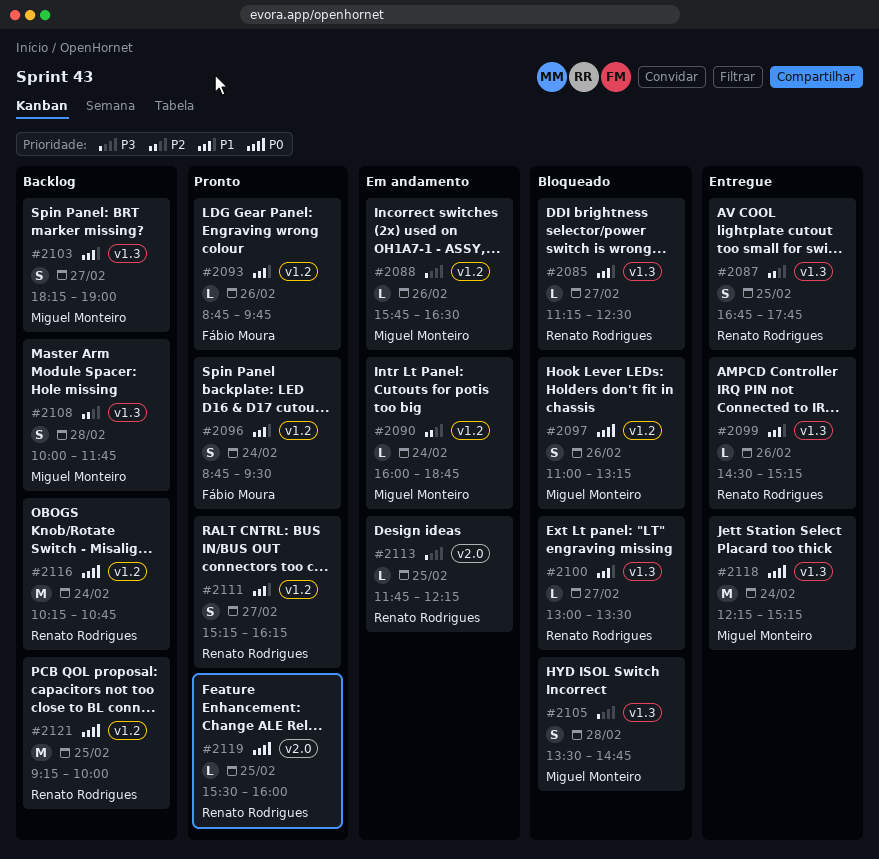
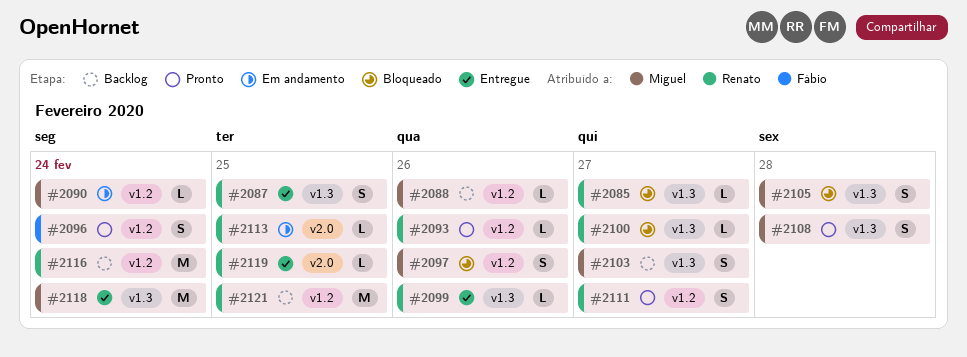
#2088, status: Em andamento -> Backlog
#2093, owner: Fábio Moura -> Renato Rodrigues
#2108, status: Backlog -> Pronto
#2119, status: Pronto -> Entregue

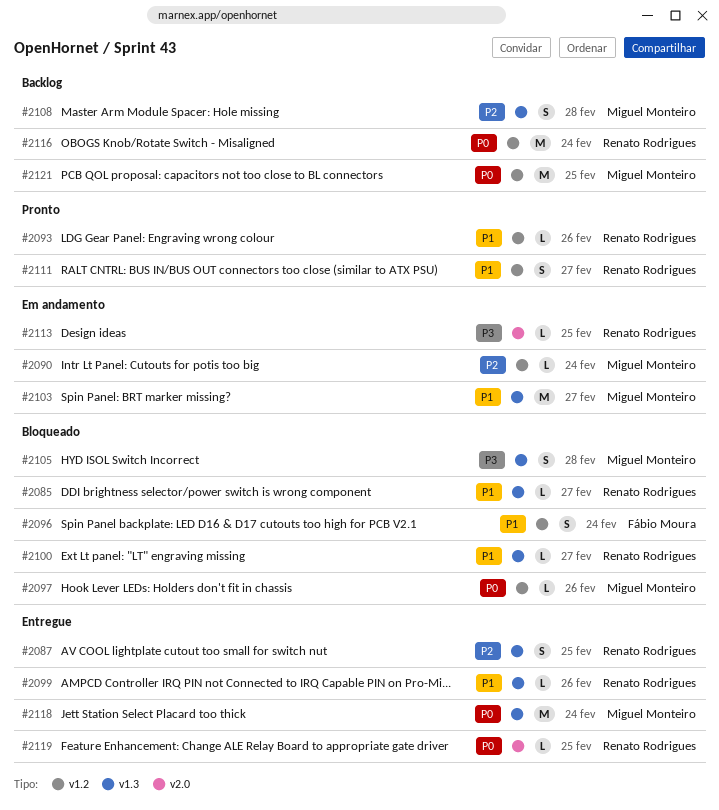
#2088: present -> none
#2096, status: Pronto -> Bloqueado
#2097, estimate: S -> L
#2103, status: Backlog -> Em andamento
#2103, estimate: S -> M
#2108, status: Pronto -> Backlog
#2121, owner: Renato Rodrigues -> Miguel Monteiro

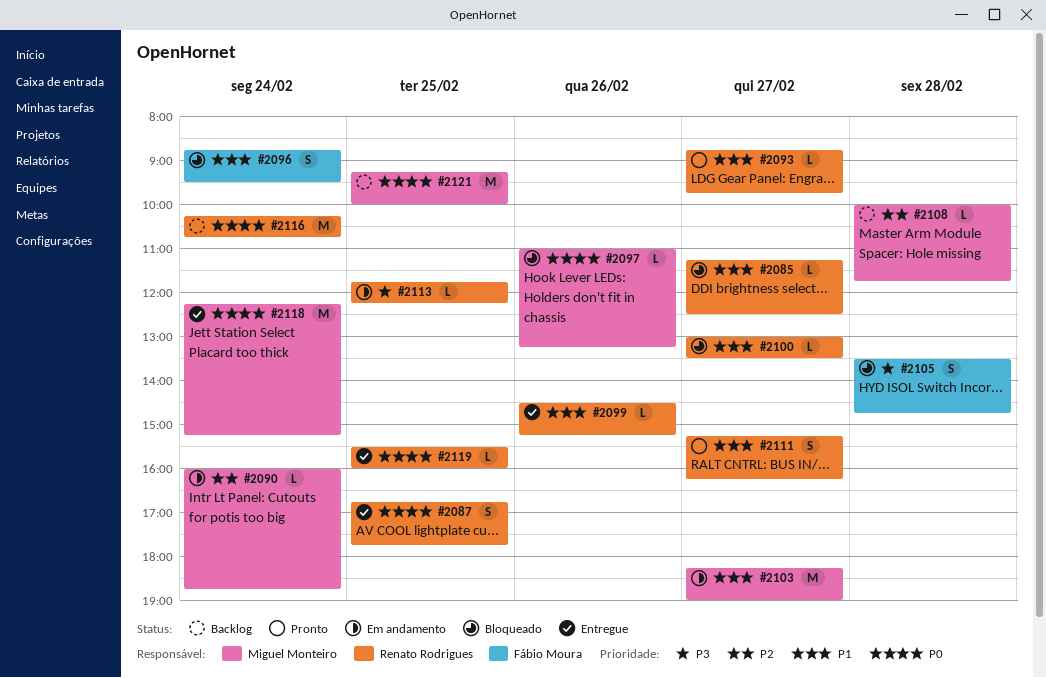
#2087, priority: P2 -> P0
#2093, day: Feb 26 -> Feb 27
#2105, owner: Miguel Monteiro -> Fábio Moura
#2108, estimate: S -> L

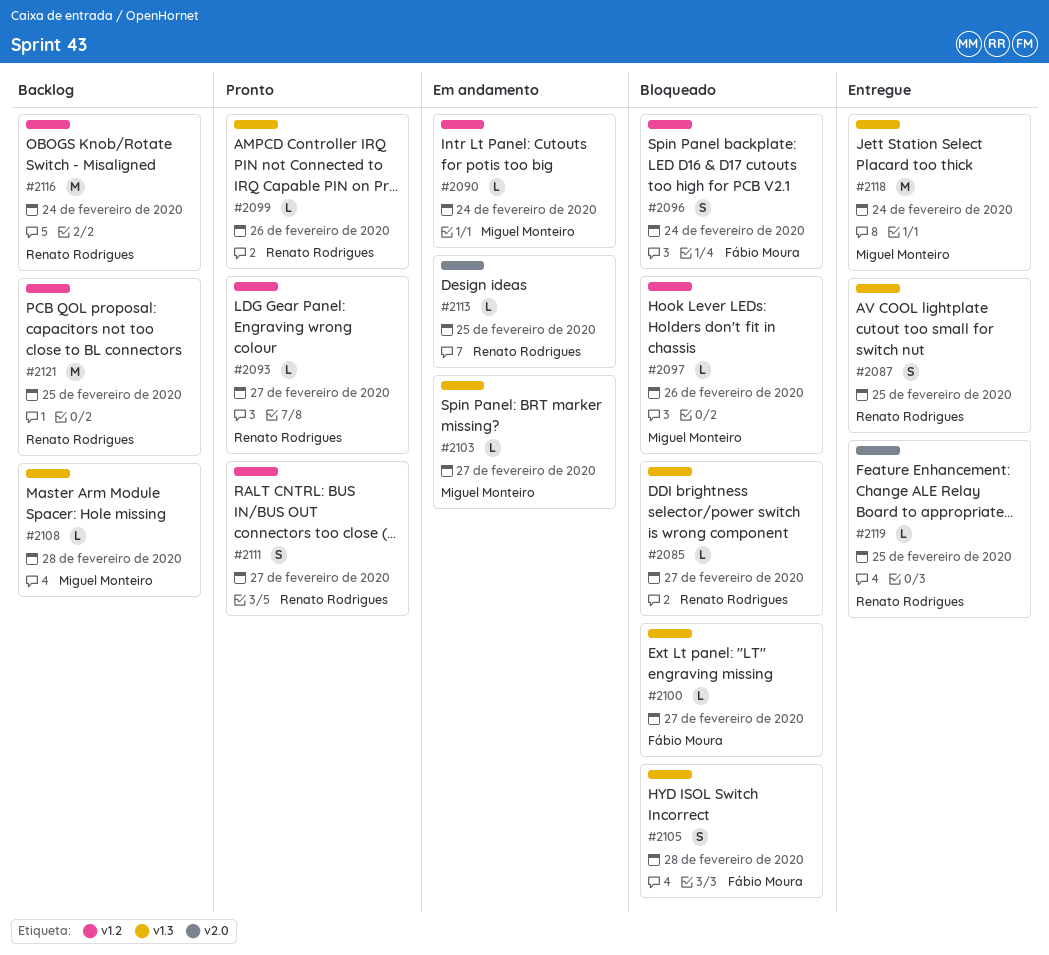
#2099, status: Entregue -> Pronto
#2100, owner: Renato Rodrigues -> Fábio Moura
#2103, estimate: M -> L
#2121, owner: Miguel Monteiro -> Renato Rodrigues

